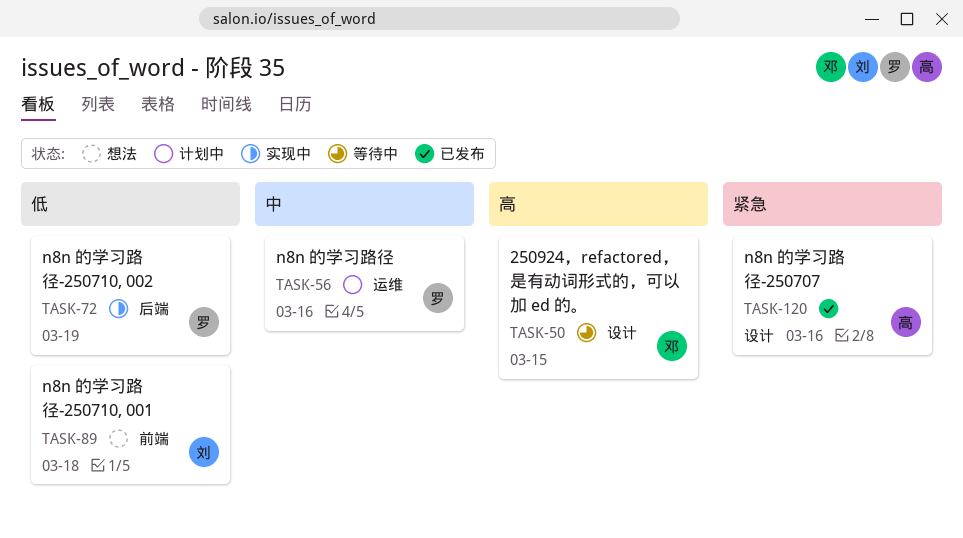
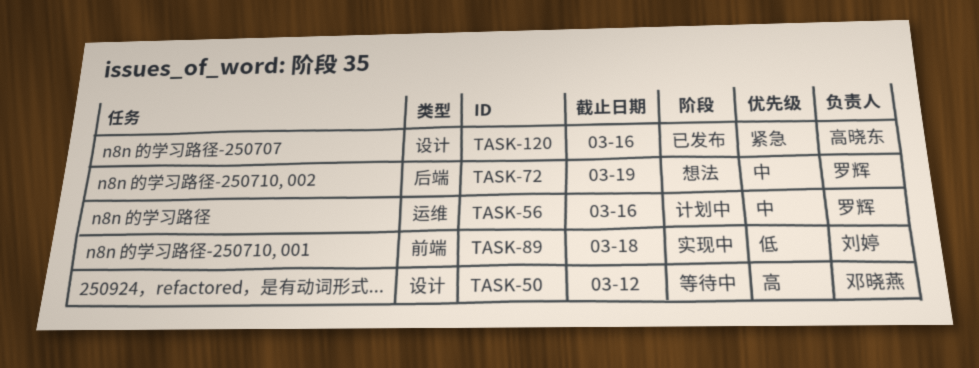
TASK-50, due: Mar 15 -> Mar 12
TASK-72, status: 实现中 -> 想法
TASK-72, priority: 低 -> 中
TASK-89, status: 想法 -> 实现中

